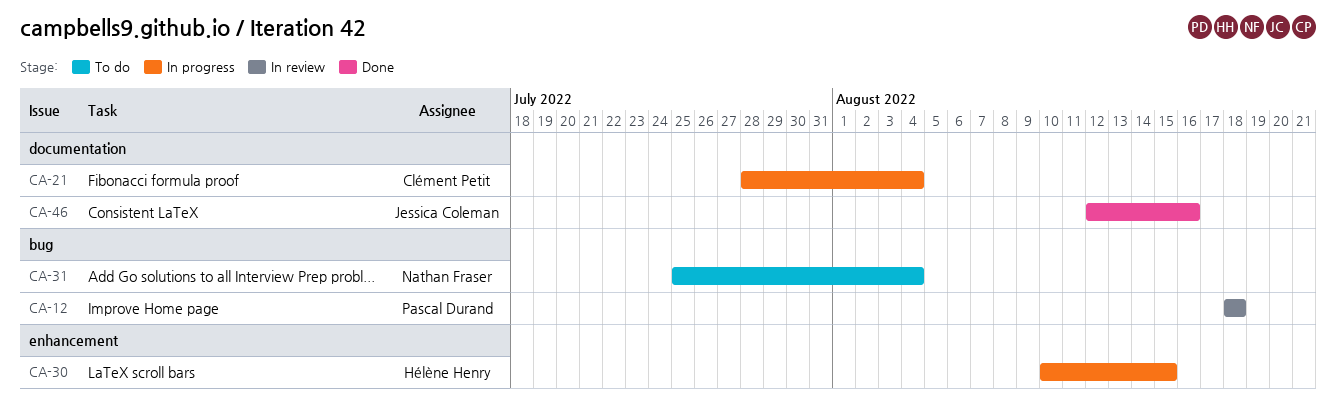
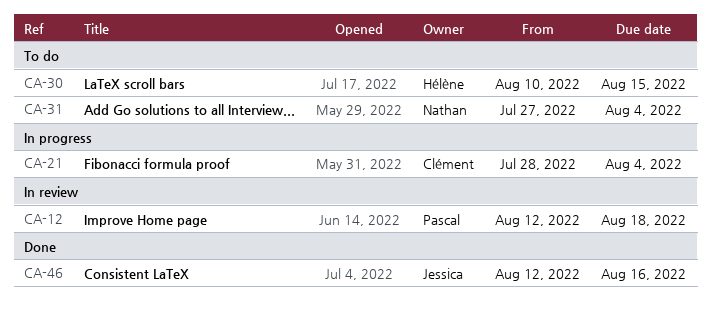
CA-12, start: Aug 18 -> Aug 12
CA-30, status: In progress -> To do
CA-31, start: Jul 25 -> Jul 27

